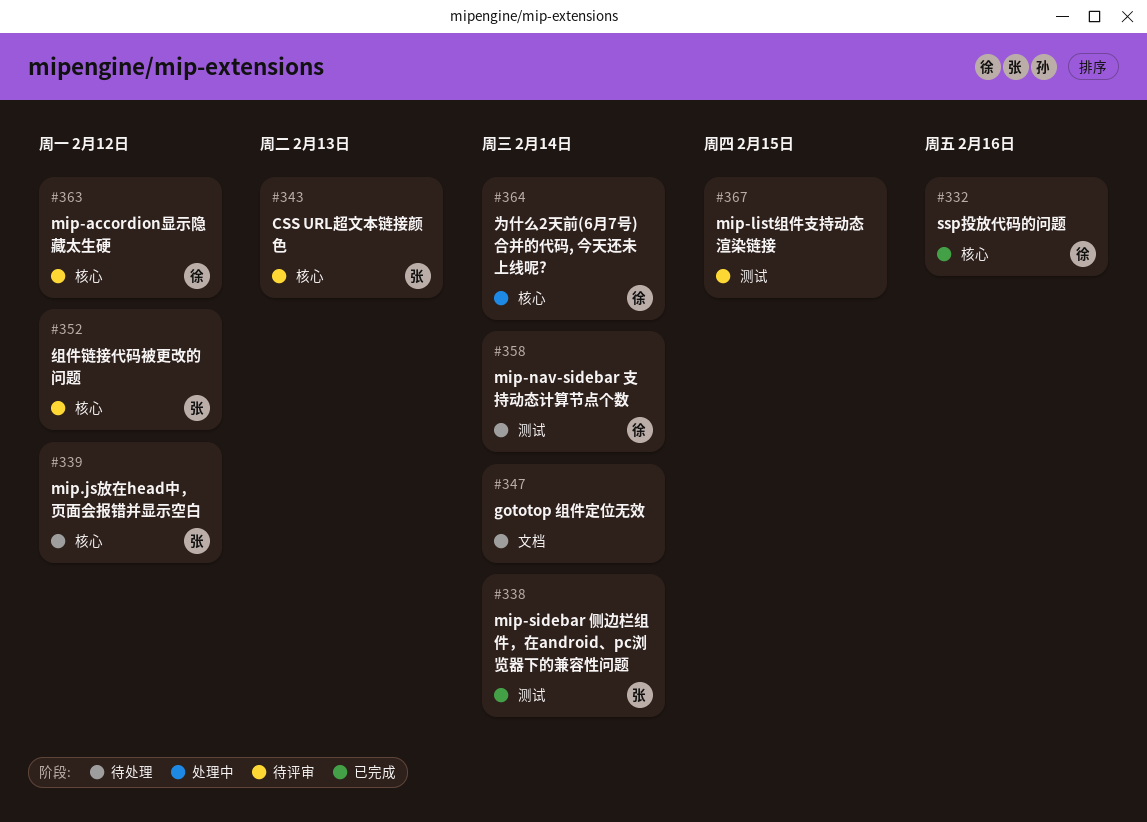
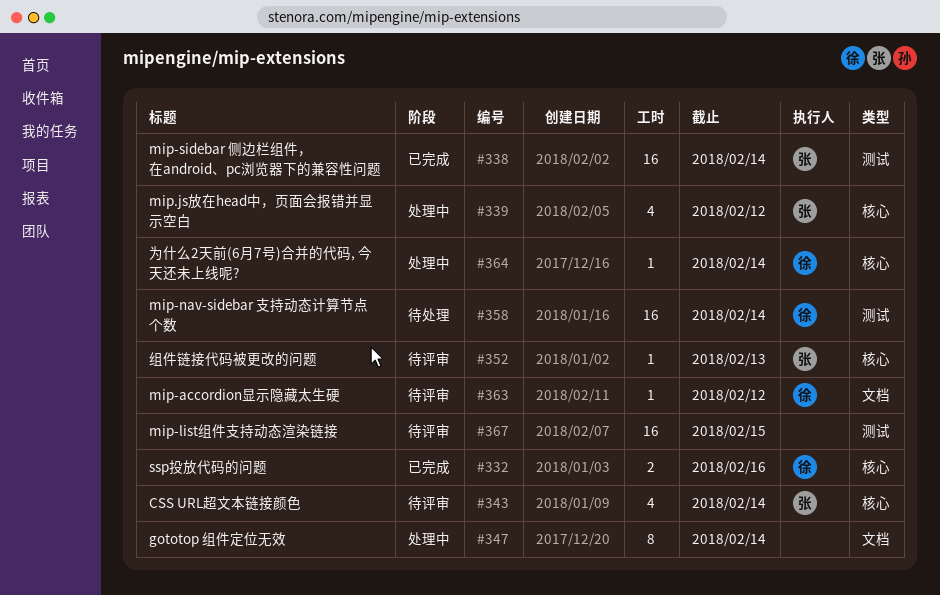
#339, status: 待处理 -> 处理中
#343, due: Feb 13 -> Feb 14
#347, status: 待处理 -> 处理中
#352, due: Feb 12 -> Feb 13
#363, label: 核心 -> 文档

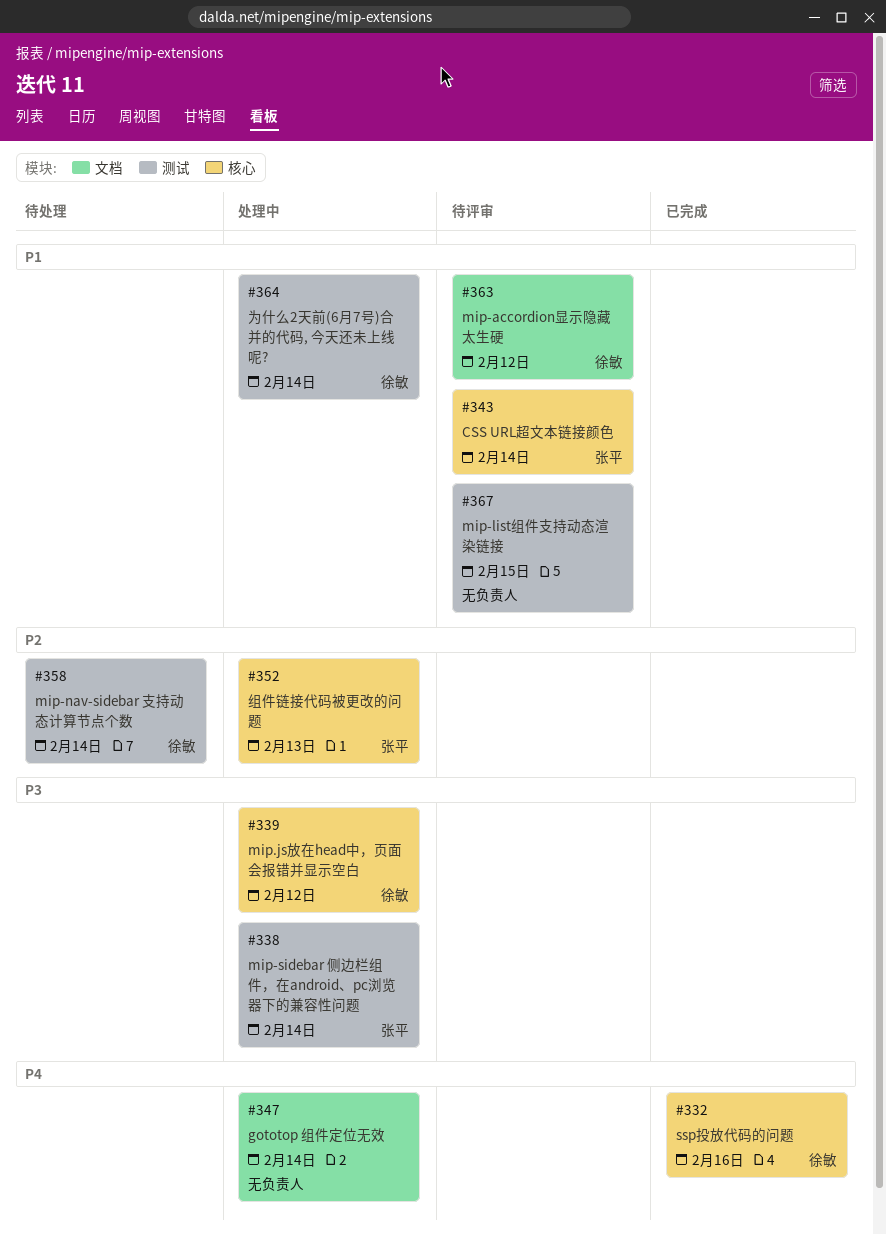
#338, status: 已完成 -> 处理中
#339, owner: 张平 -> 徐敏
#352, status: 待评审 -> 处理中
#364, label: 核心 -> 测试

